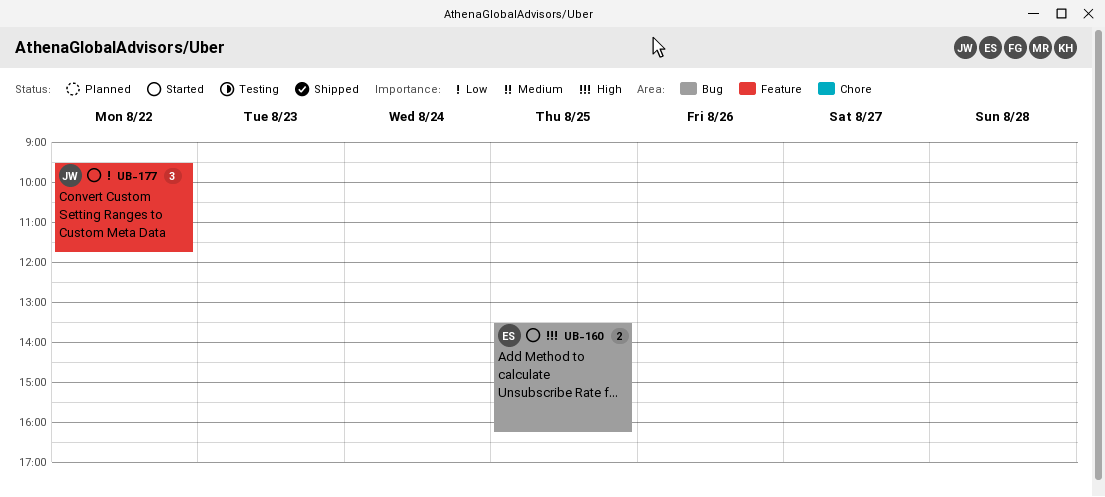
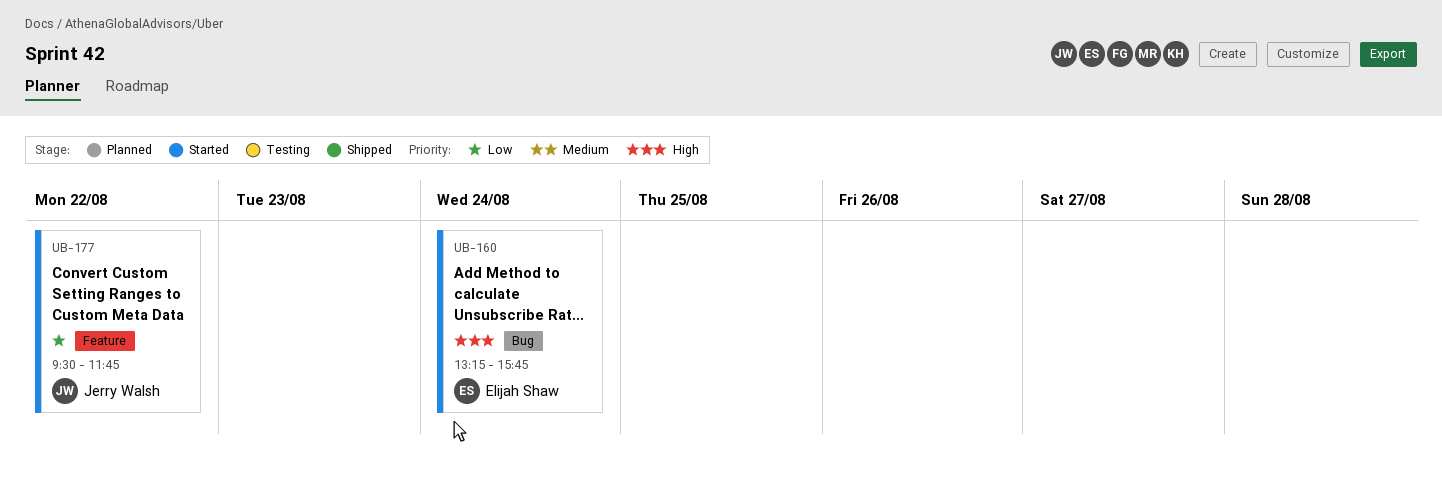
UB-160, day: Aug 25 -> Aug 24
UB-160, begins: 13:30 -> 13:15
UB-160, ends: 16:15 -> 15:45

